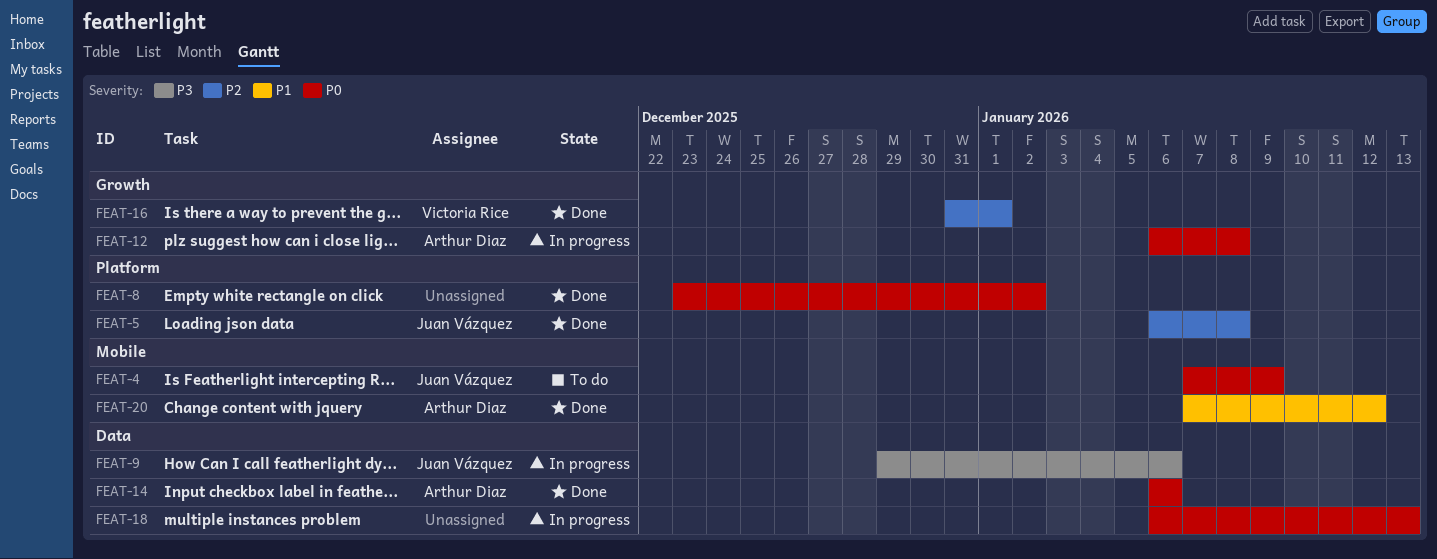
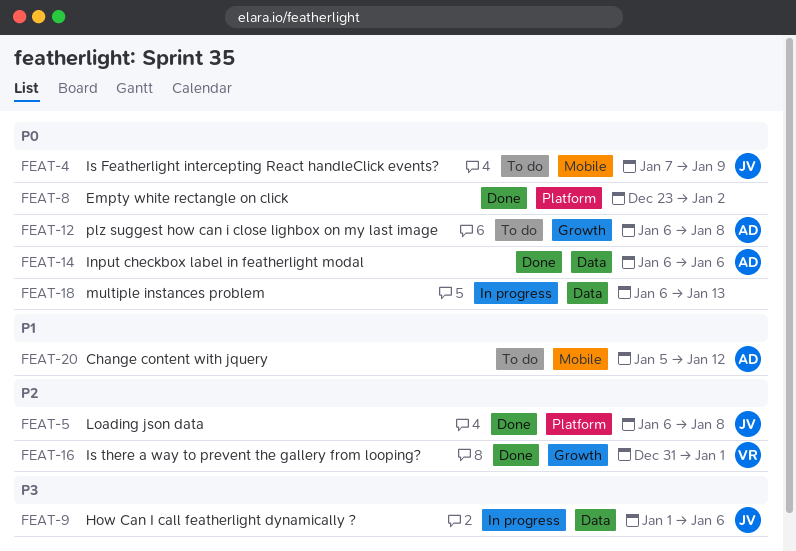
FEAT-9, start: Dec 29 -> Jan 1
FEAT-12, status: In progress -> To do
FEAT-20, status: Done -> To do
FEAT-20, start: Jan 7 -> Jan 5

